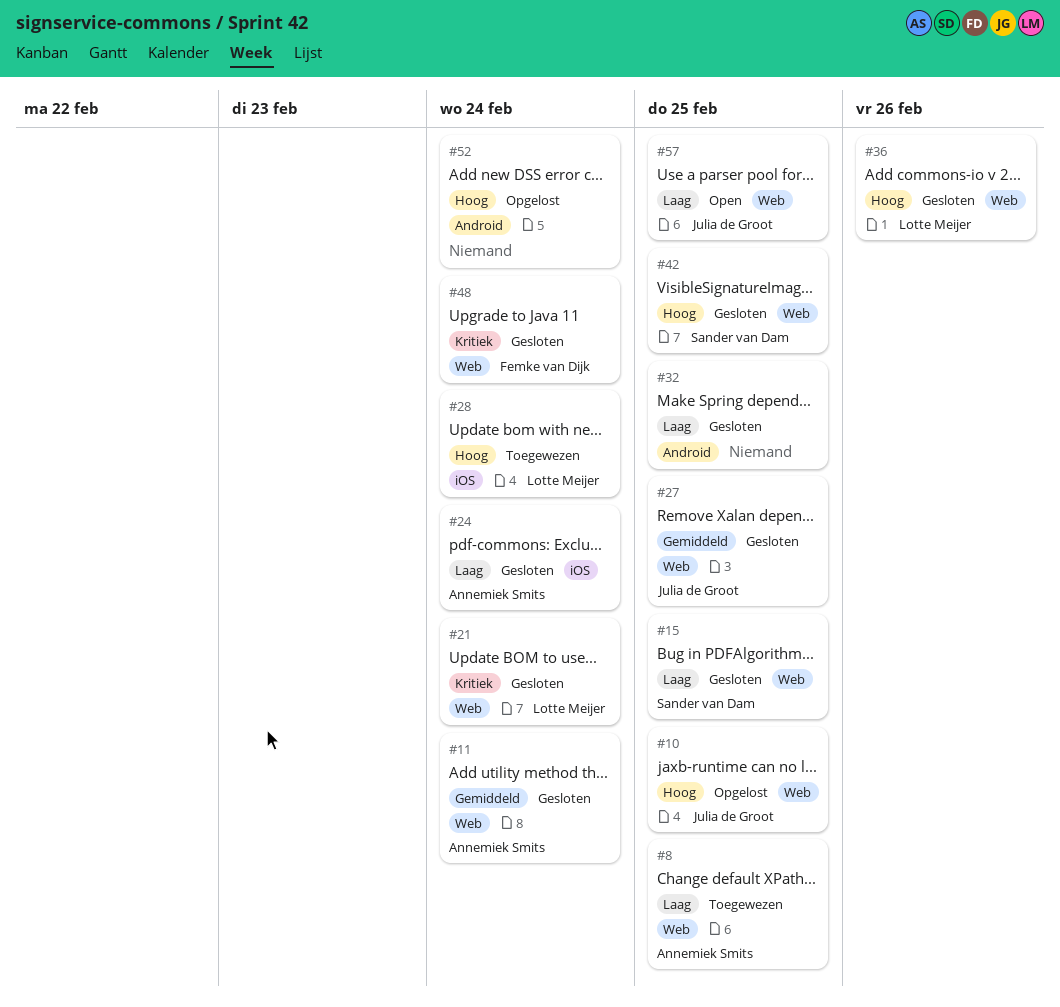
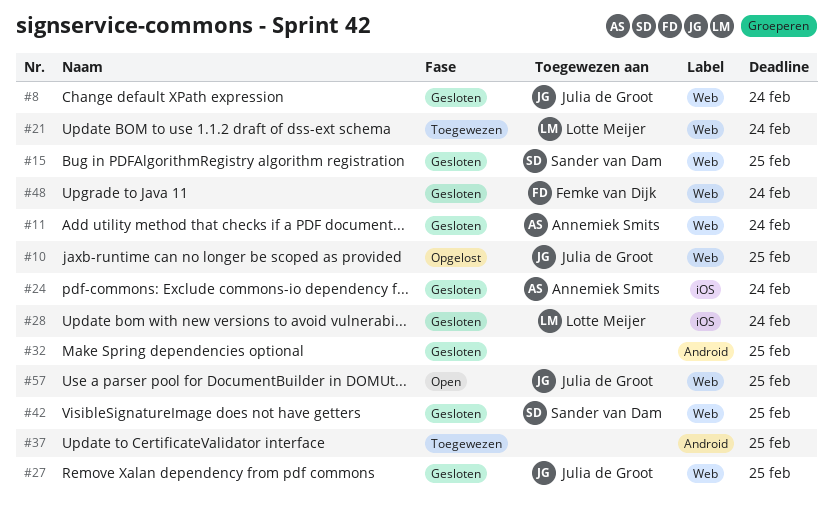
#8, status: Toegewezen -> Gesloten
#8, owner: Annemiek Smits -> Julia de Groot
#8, due: Feb 25 -> Feb 24
#21, status: Gesloten -> Toegewezen
#28, status: Toegewezen -> Gesloten
#36: present -> none
#37: none -> present
#52: present -> none

